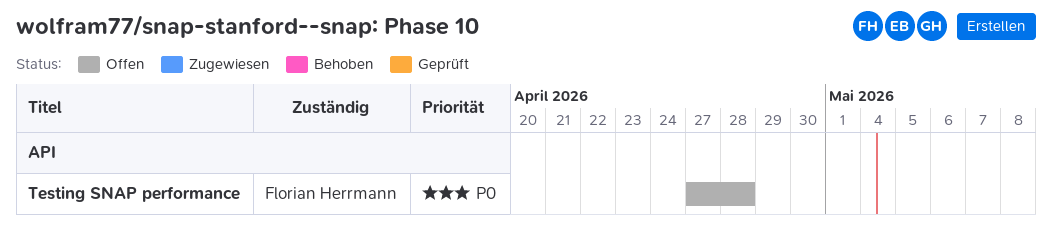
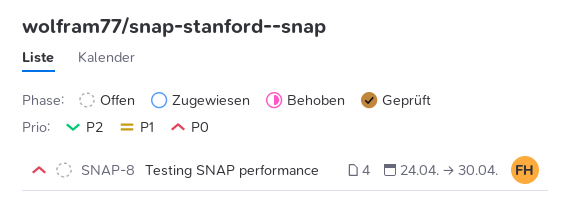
Testing SNAP performance, start: Apr 27 -> Apr 24
Testing SNAP performance, due: Apr 28 -> Apr 30

